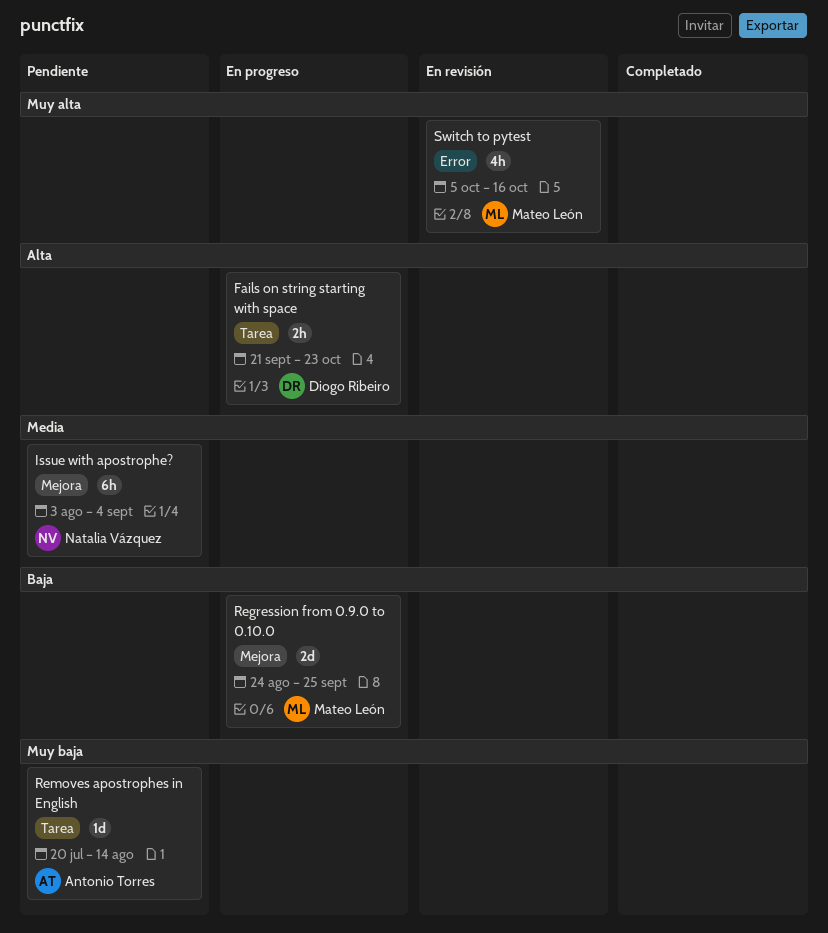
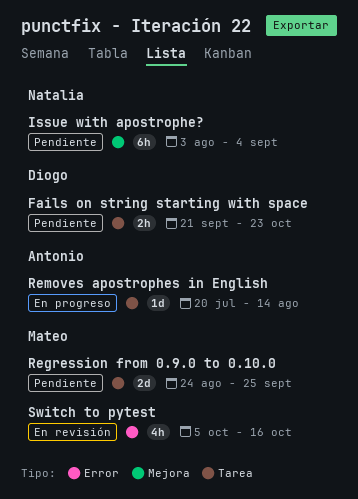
Fails on string starting with space, status: En progreso -> Pendiente
Regression from 0.9.0 to 0.10.0, status: En progreso -> Pendiente
Regression from 0.9.0 to 0.10.0, label: Mejora -> Tarea
Removes apostrophes in English, status: Pendiente -> En progreso

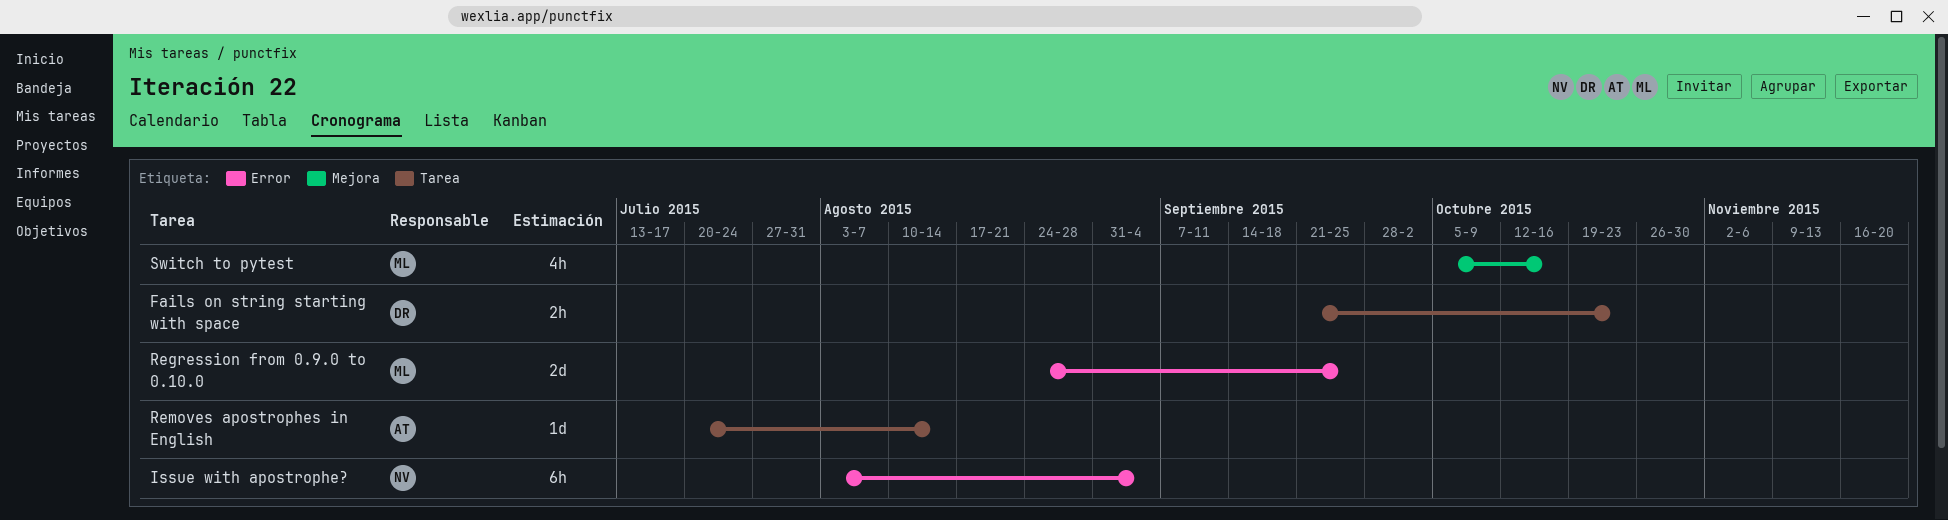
Issue with apostrophe?, label: Mejora -> Error
Regression from 0.9.0 to 0.10.0, label: Tarea -> Error
Switch to pytest, label: Error -> Mejora

